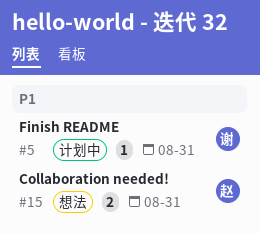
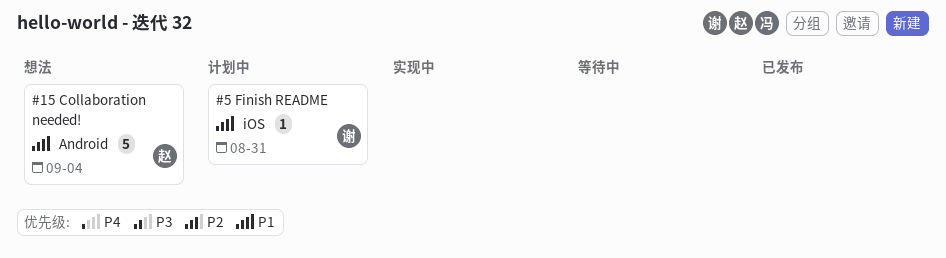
#15, estimate: 2 -> 5
#15, due: Aug 31 -> Sep 4

